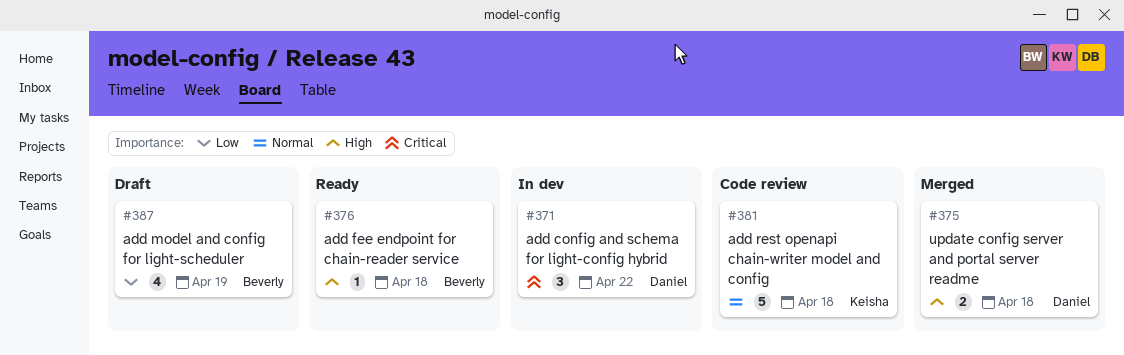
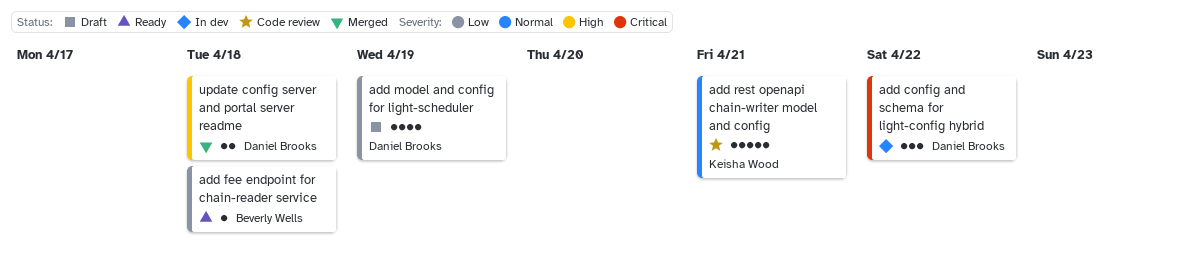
add fee endpoint for chain-reader service, priority: High -> Low
add model and config for light-scheduler, owner: Beverly Wells -> Daniel Brooks
add rest openapi chain-writer model and config, due: Apr 18 -> Apr 21

